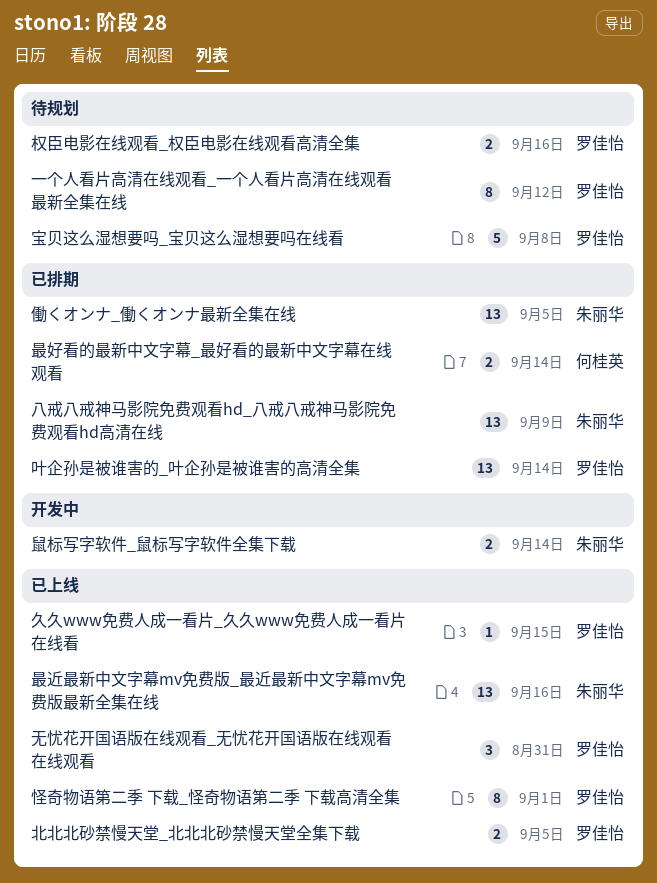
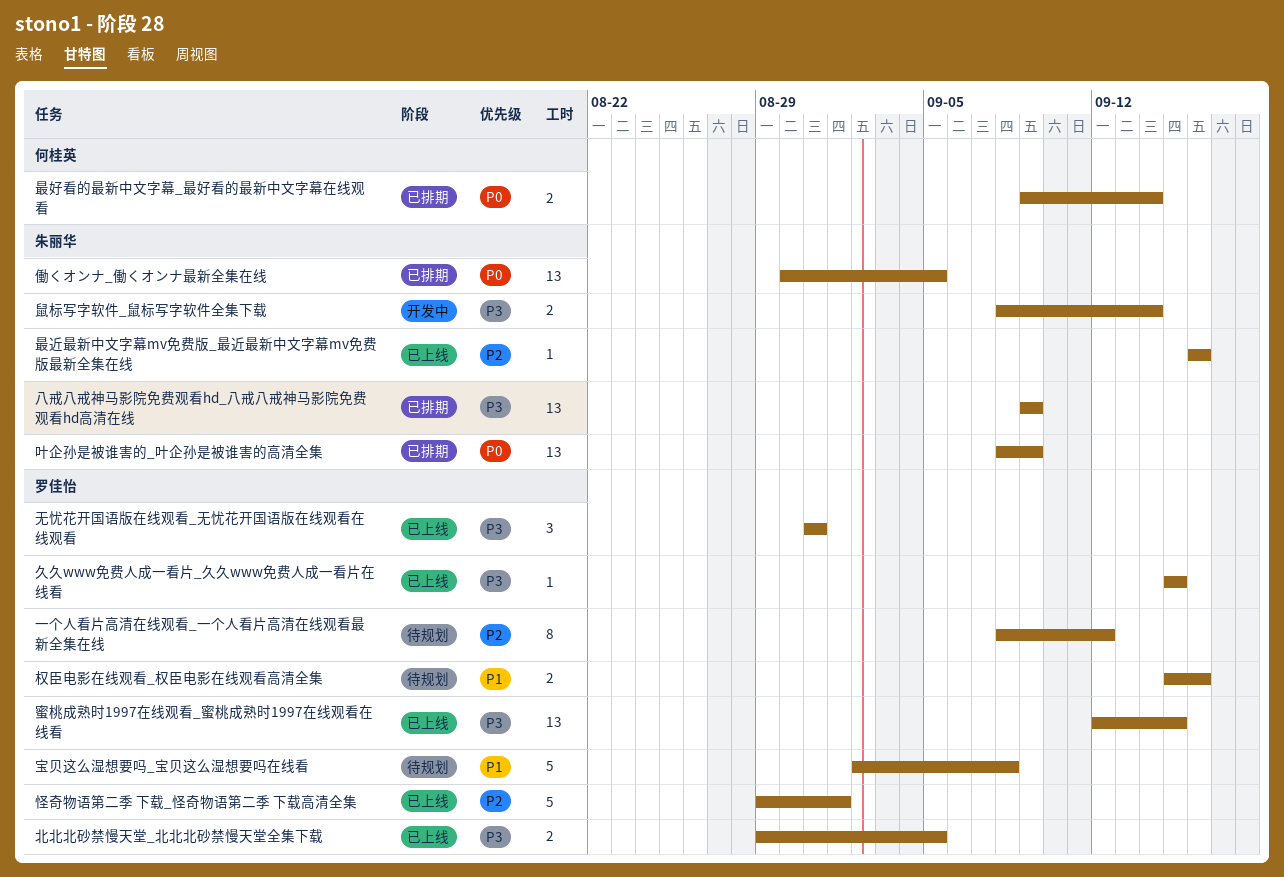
叶企孙是被谁害的_叶企孙是被谁害的高清全集, owner: 罗佳怡 -> 朱丽华
叶企孙是被谁害的_叶企孙是被谁害的高清全集, due: Sep 14 -> Sep 9
怪奇物语第二季 下载_怪奇物语第二季 下载高清全集, estimate: 8 -> 5
最近最新中文字幕mv免费版_最近最新中文字幕mv免费版最新全集在线, estimate: 13 -> 1
蜜桃成熟时1997在线观看_蜜桃成熟时1997在线观看在线看: none -> present

